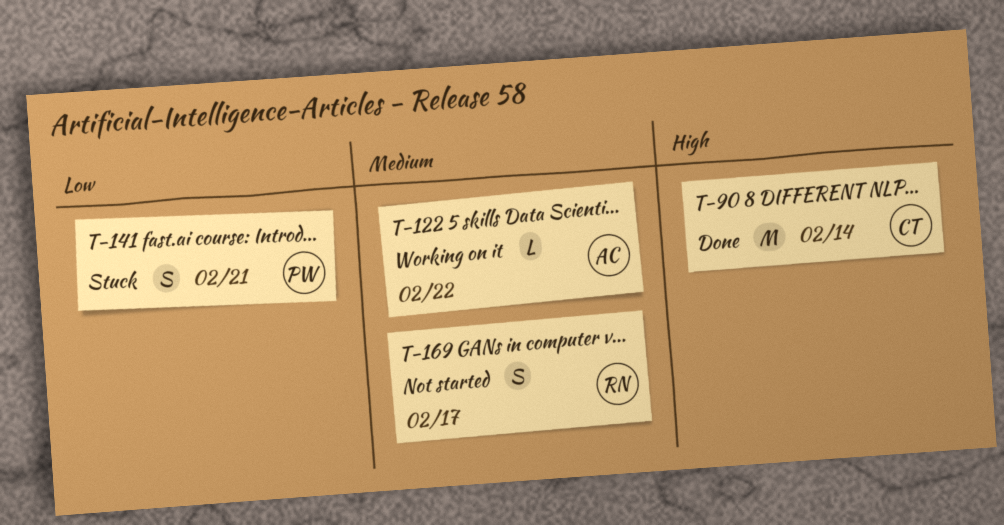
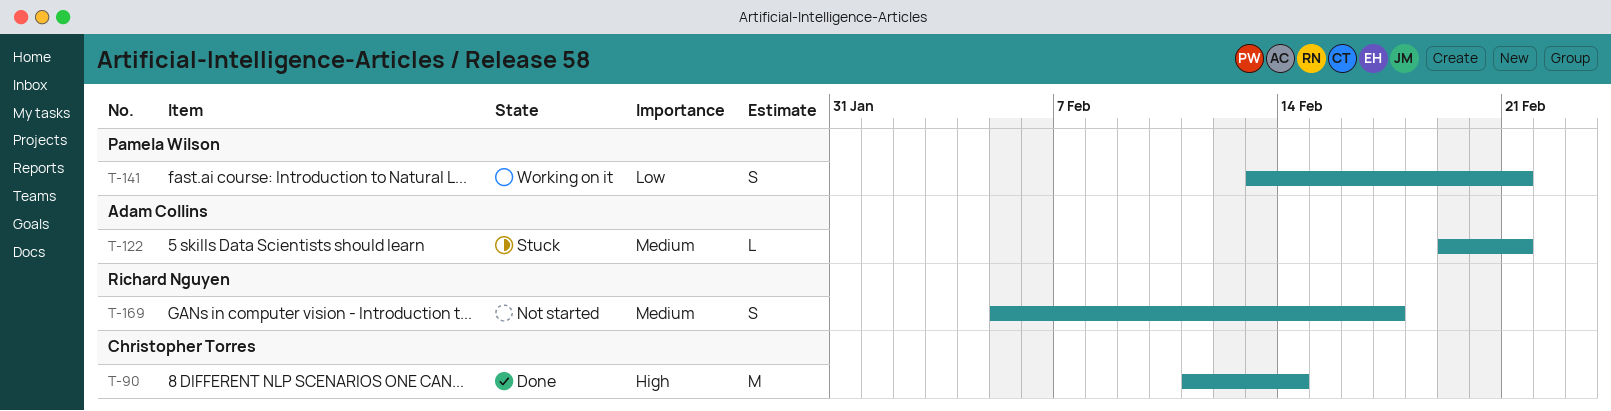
T-122, status: Working on it -> Stuck
T-122, due: Feb 22 -> Feb 21
T-141, status: Stuck -> Working on it

